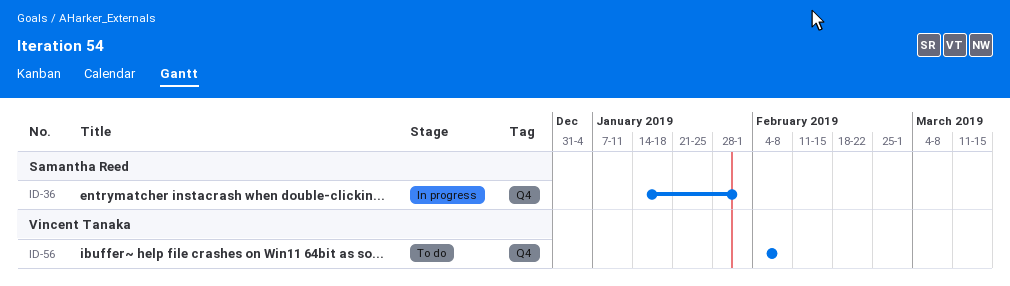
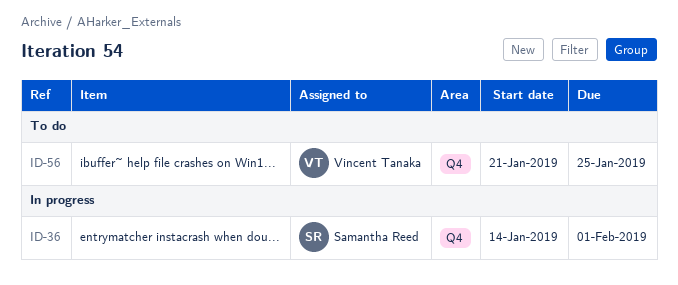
ID-56, start: Feb 4 -> Jan 21
ID-56, due: Feb 8 -> Jan 25

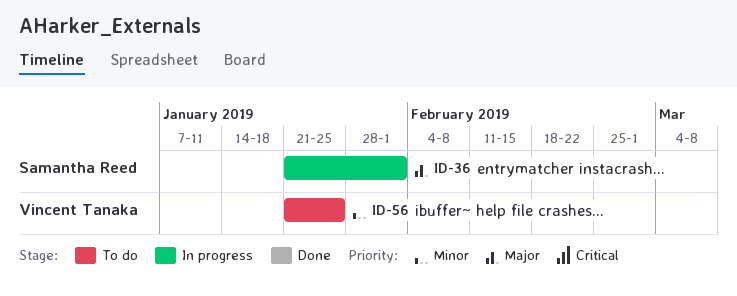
ID-36, start: Jan 14 -> Jan 21

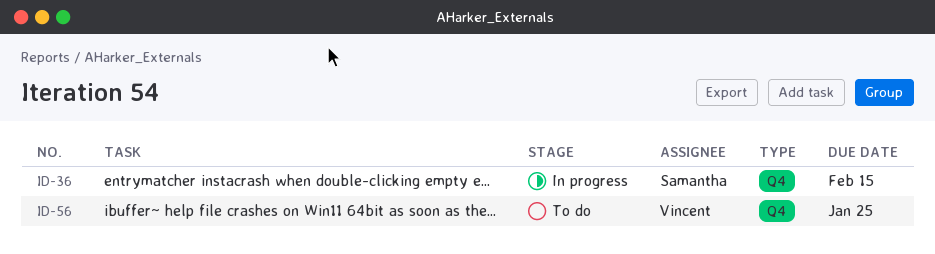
ID-36, due: Feb 1 -> Feb 15

